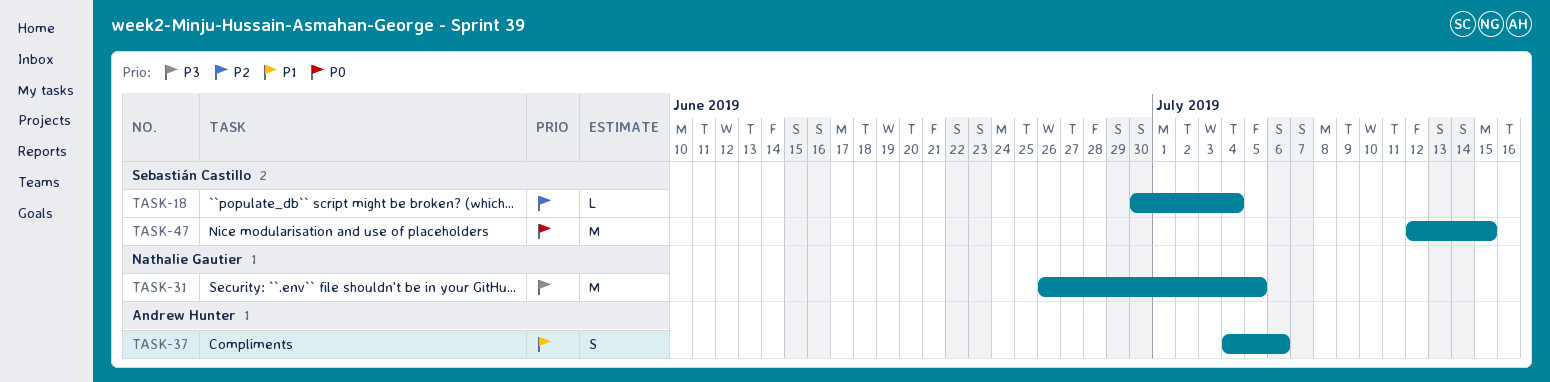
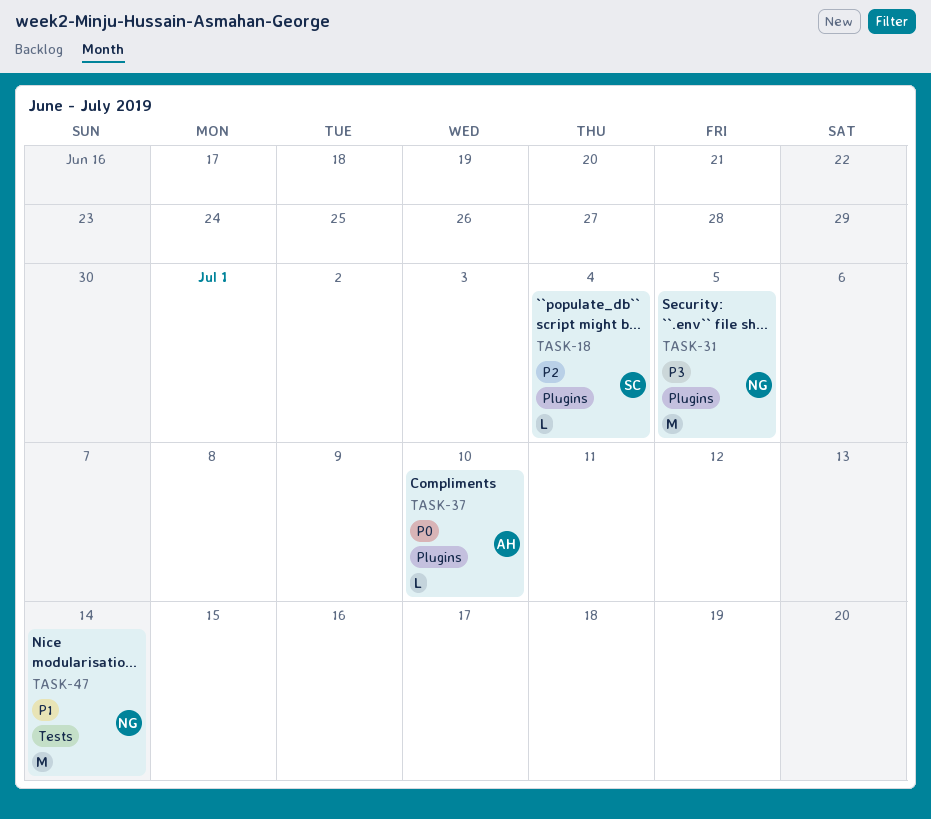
TASK-37, priority: P1 -> P0
TASK-37, estimate: S -> L
TASK-37, due: Jul 6 -> Jul 10
TASK-47, owner: Sebastián Castillo -> Nathalie Gautier
TASK-47, priority: P0 -> P1
TASK-47, due: Jul 15 -> Jul 14

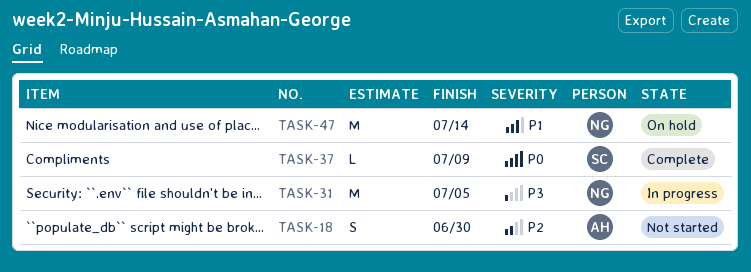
TASK-18, owner: SC -> AH
TASK-18, estimate: L -> S
TASK-18, due: Jul 4 -> Jun 30
TASK-37, owner: AH -> SC
TASK-37, due: Jul 10 -> Jul 9

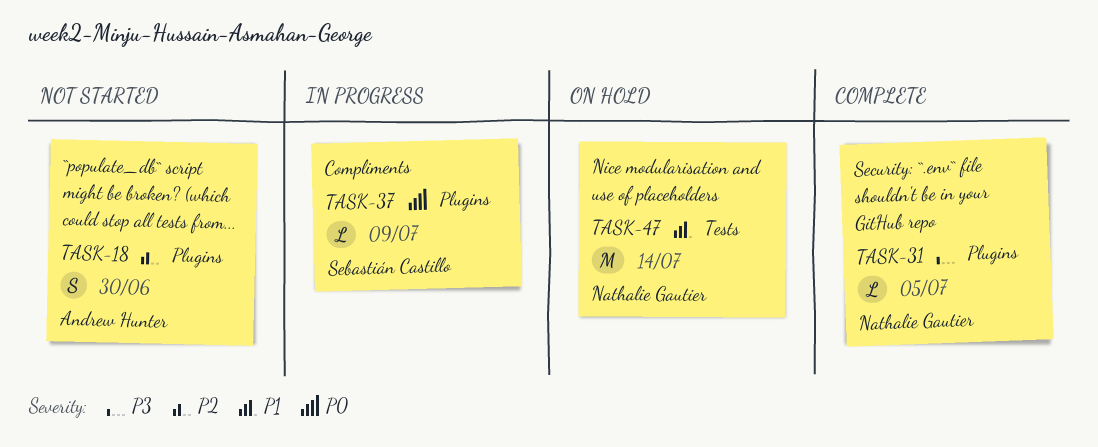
TASK-31, status: In progress -> Complete
TASK-31, estimate: M -> L
TASK-37, status: Complete -> In progress

